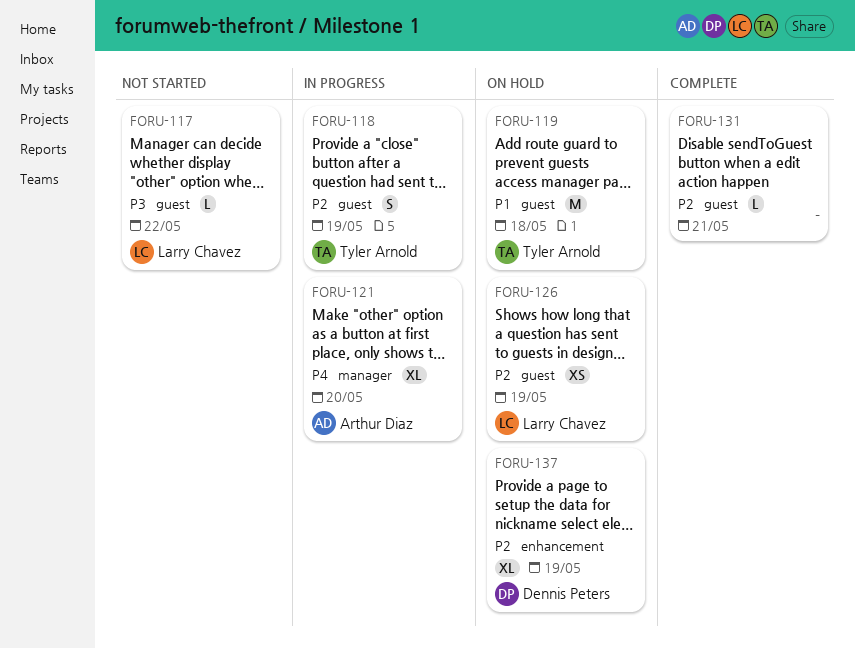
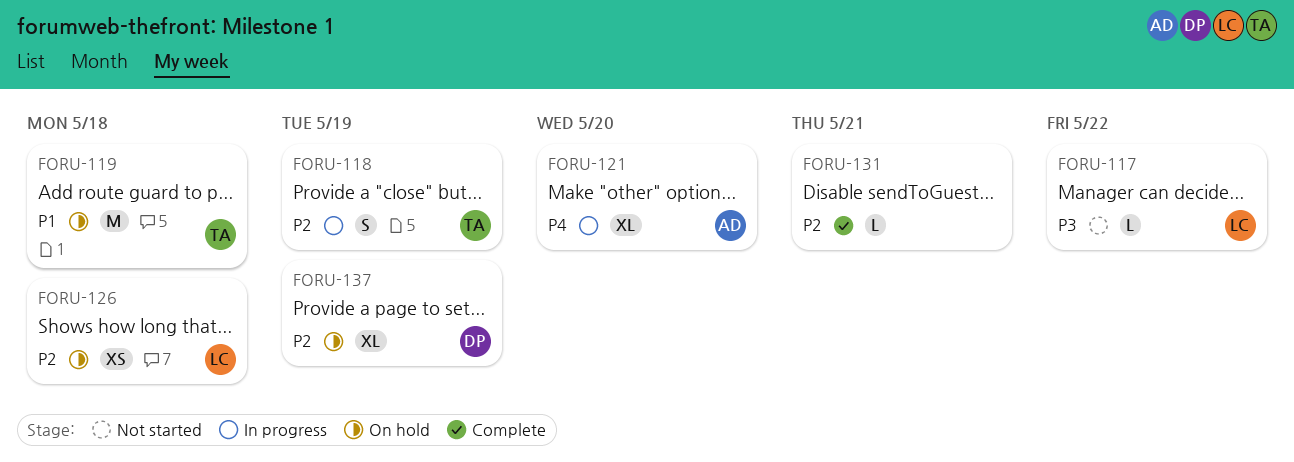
FORU-126, due: May 19 -> May 18

